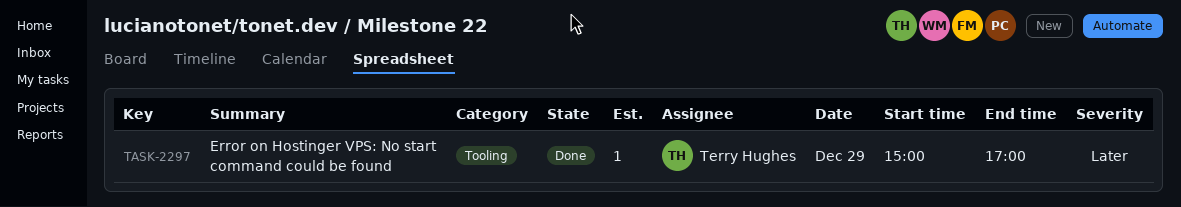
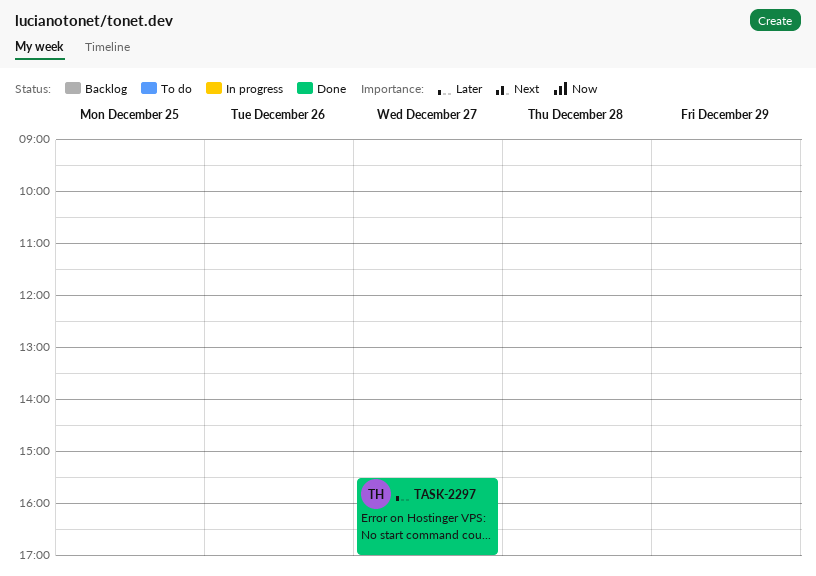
TASK-2297, day: Dec 29 -> Dec 27
TASK-2297, begins: 15:00 -> 15:30

